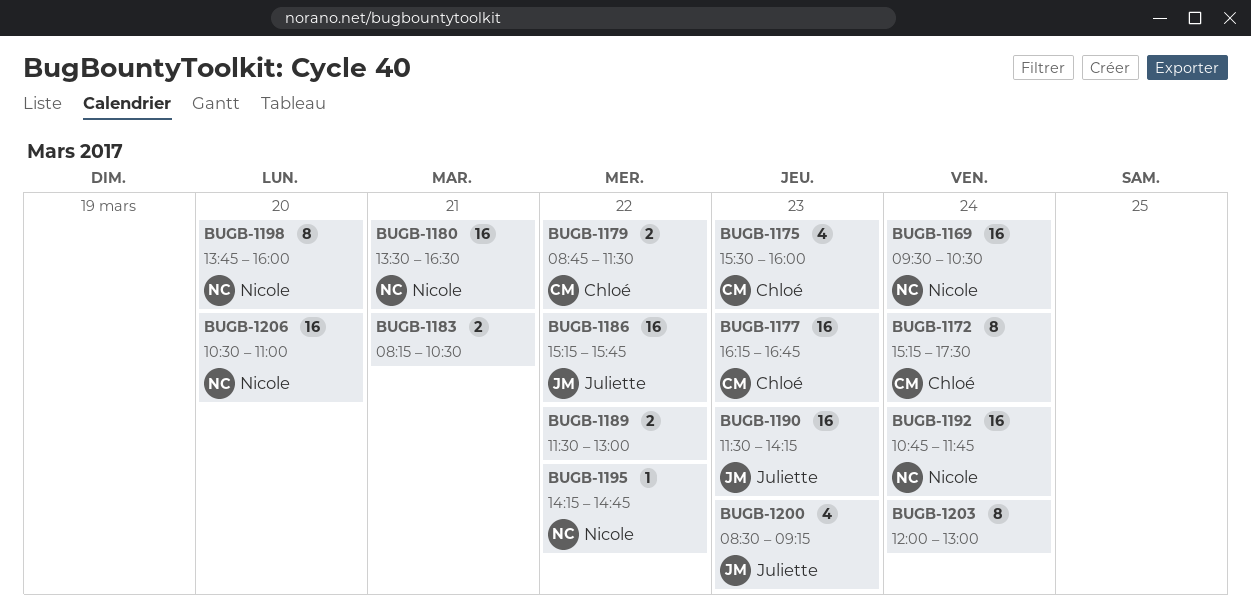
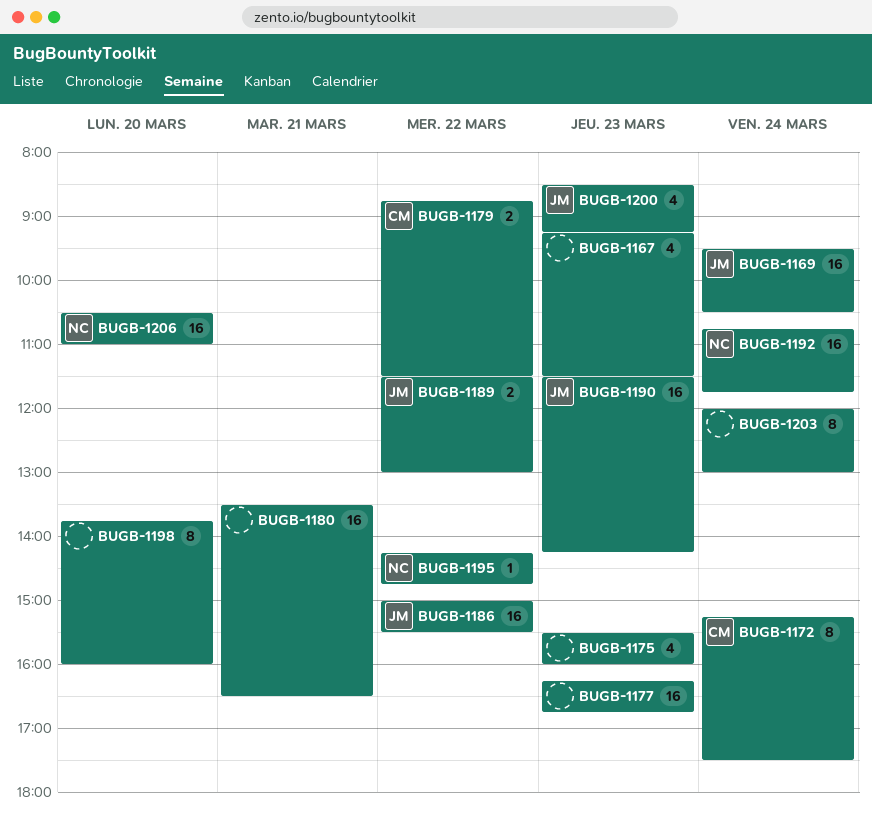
BUGB-1167: none -> present
BUGB-1169, owner: Nicole -> Juliette
BUGB-1175, owner: Chloé -> none
BUGB-1177, owner: Chloé -> none
BUGB-1180, owner: Nicole -> none
BUGB-1183: present -> none
BUGB-1186, begins: 15:15 -> 15:00
BUGB-1186, ends: 15:45 -> 15:30
BUGB-1189, owner: none -> Juliette
BUGB-1198, owner: Nicole -> none

